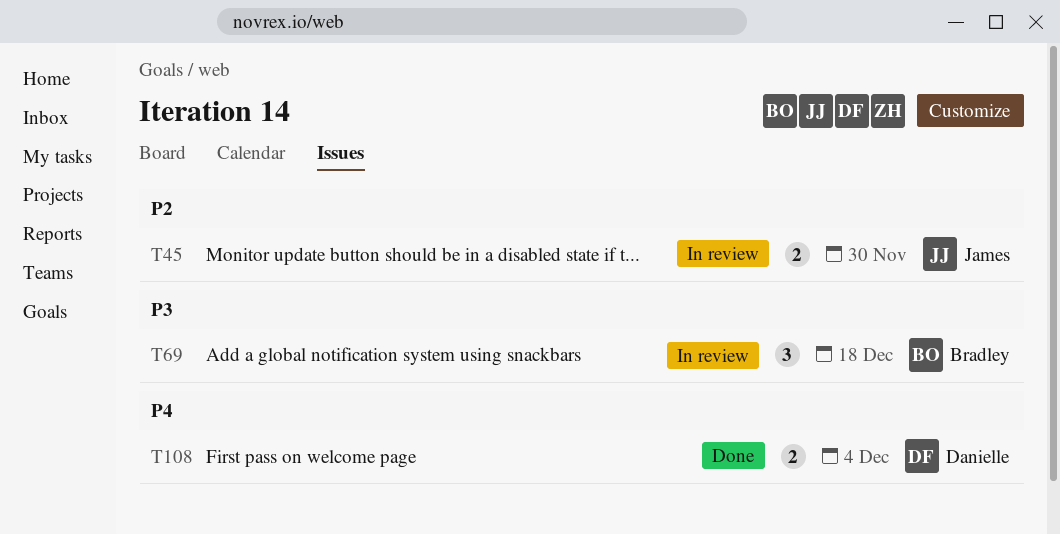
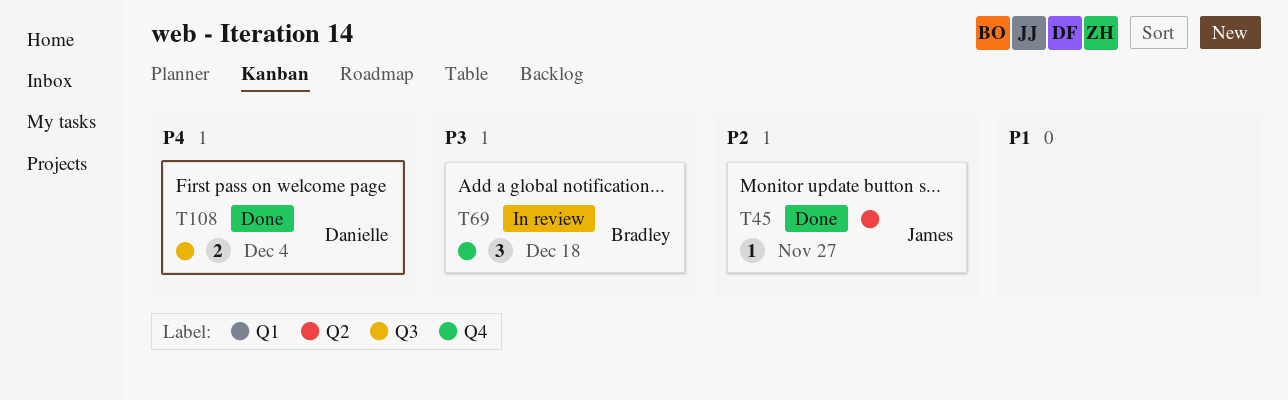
T45, status: In review -> Done
T45, estimate: 2 -> 1
T45, due: Nov 30 -> Nov 27

